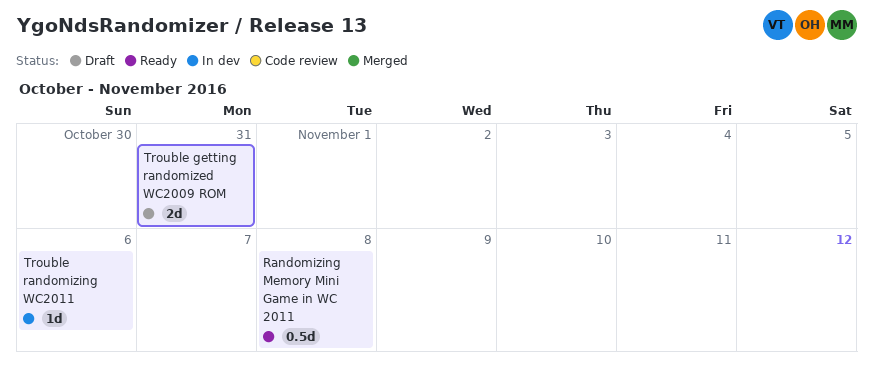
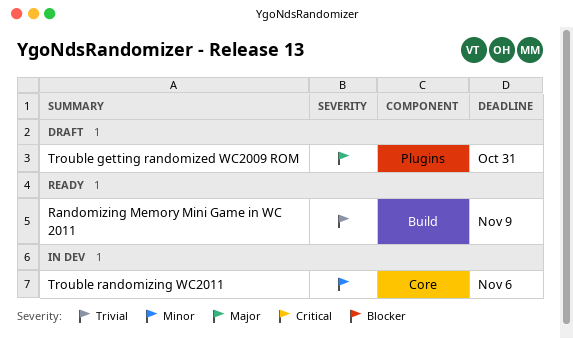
Randomizing Memory Mini Game in WC 2011, due: Nov 8 -> Nov 9

